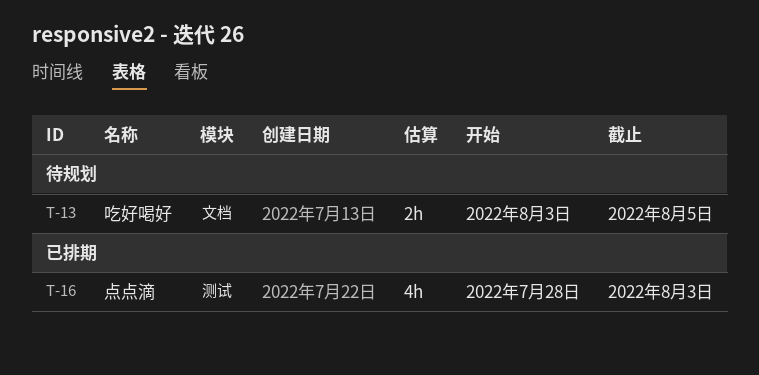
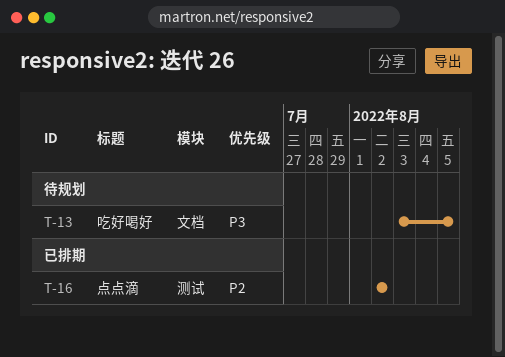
T-16, start: Jul 28 -> Aug 2
T-16, due: Aug 3 -> Aug 2

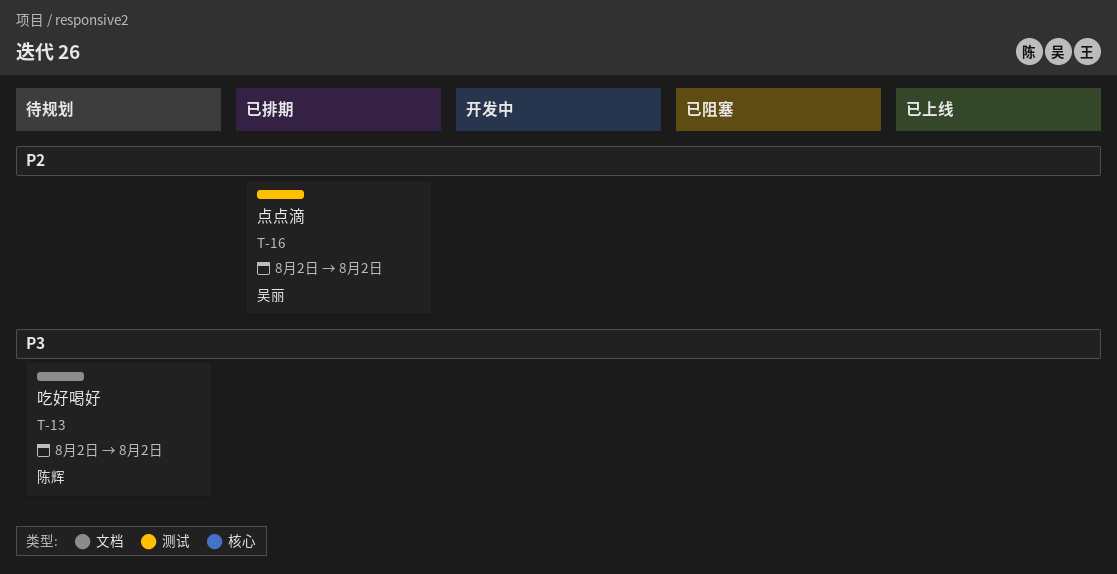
T-13, start: Aug 3 -> Aug 2
T-13, due: Aug 5 -> Aug 2

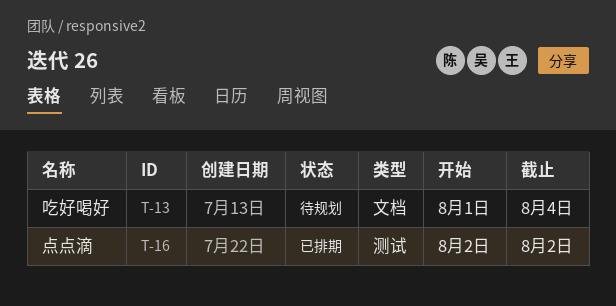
T-13, start: Aug 2 -> Aug 1
T-13, due: Aug 2 -> Aug 4

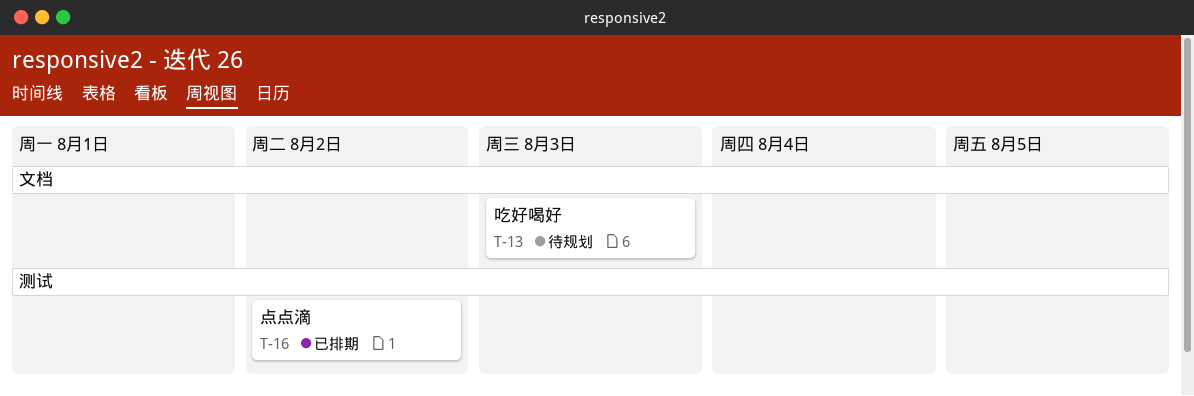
T-13, due: Aug 4 -> Aug 3

